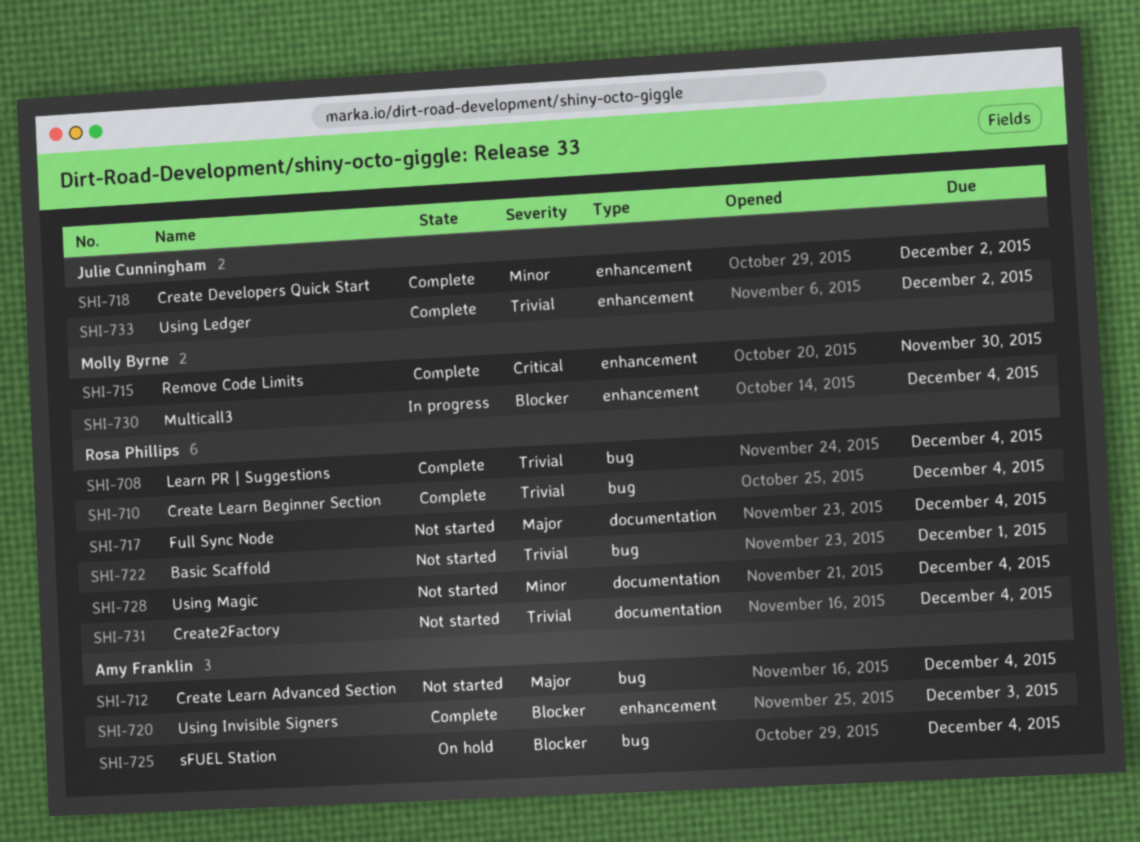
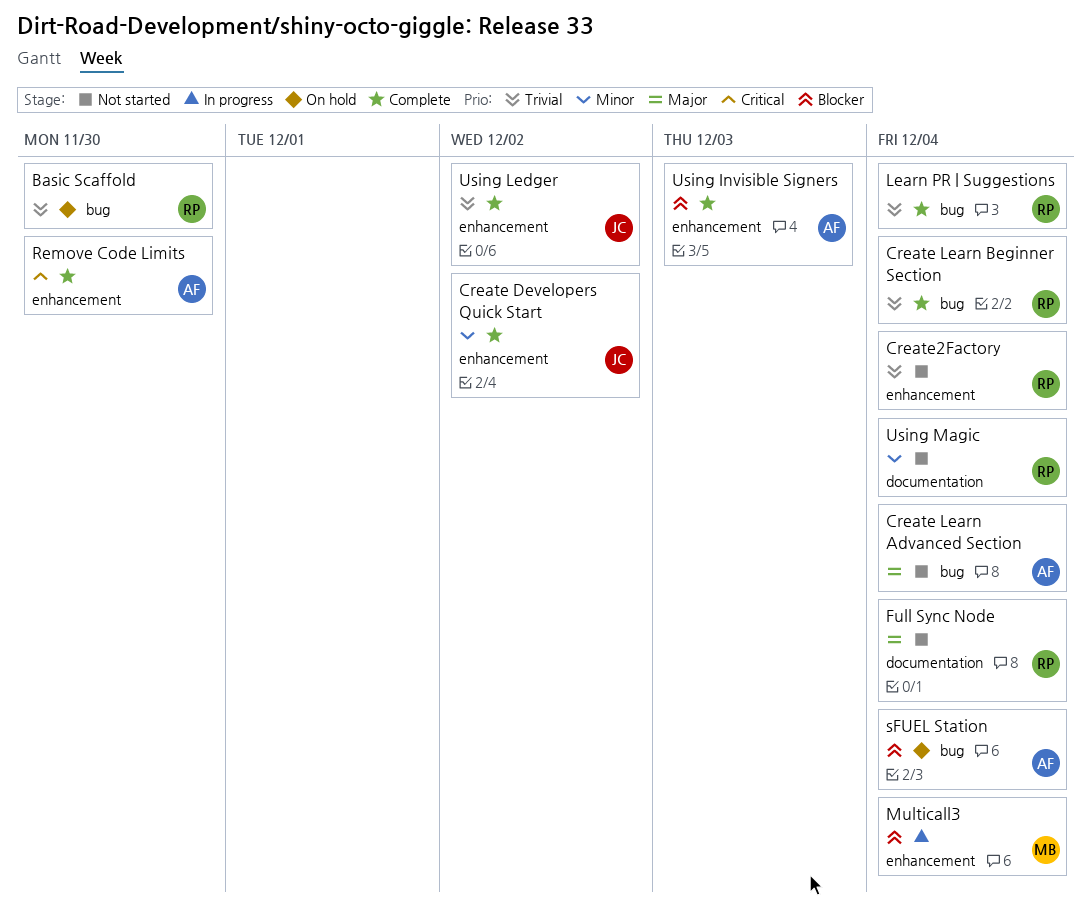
Basic Scaffold, status: Not started -> On hold
Basic Scaffold, due: Dec 1 -> Nov 30
Create2Factory, label: documentation -> enhancement
Remove Code Limits, owner: Molly Byrne -> Amy Franklin

